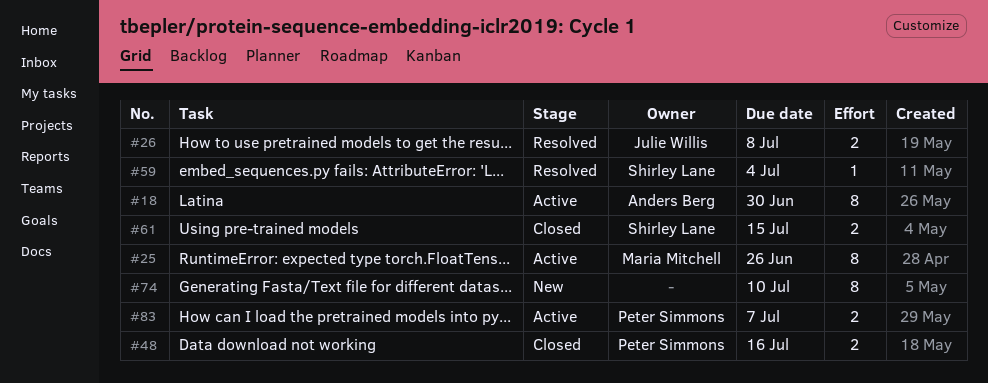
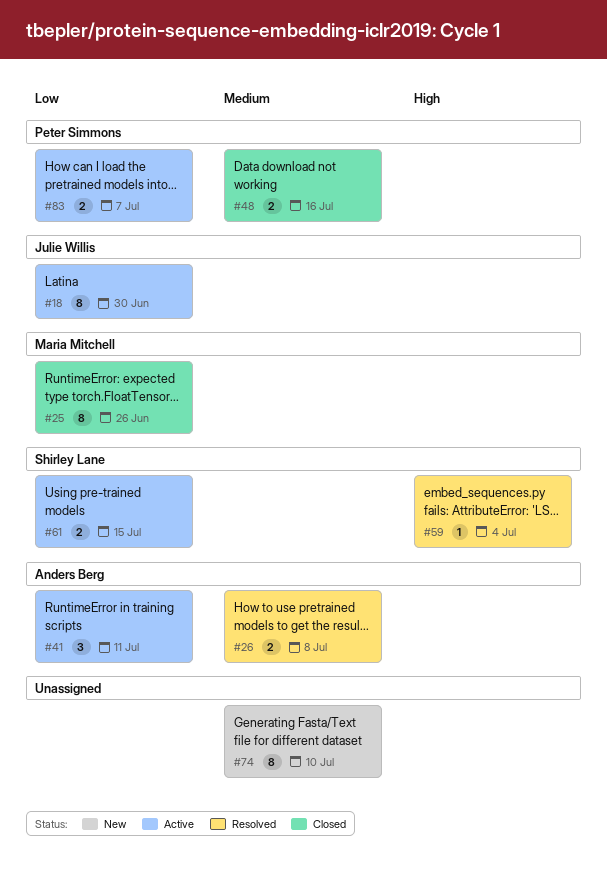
#18, owner: Anders Berg -> Julie Willis
#25, status: Active -> Closed
#26, owner: Julie Willis -> Anders Berg
#41: none -> present
#61, status: Closed -> Active

